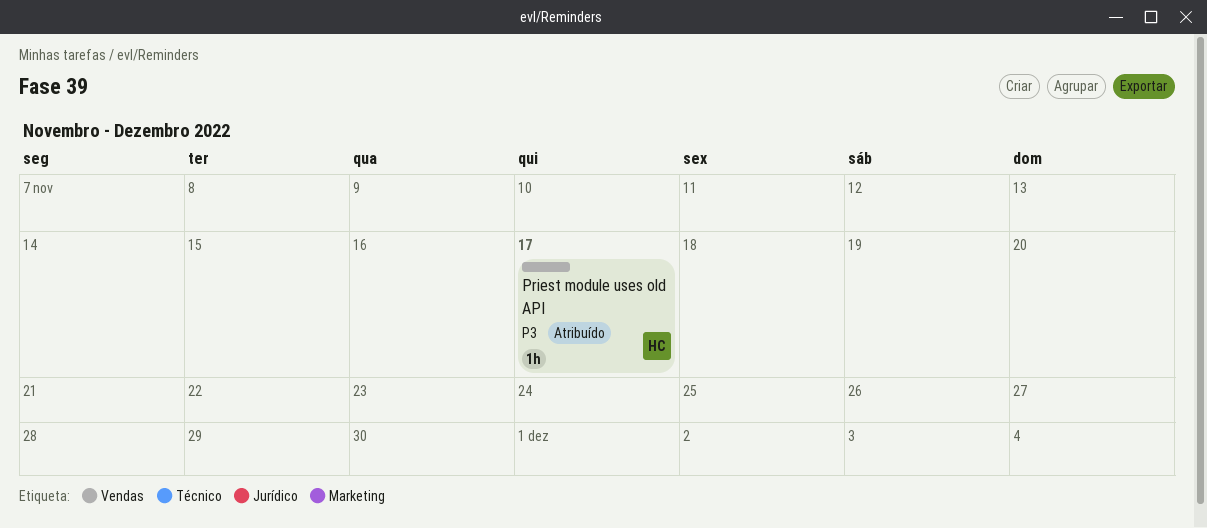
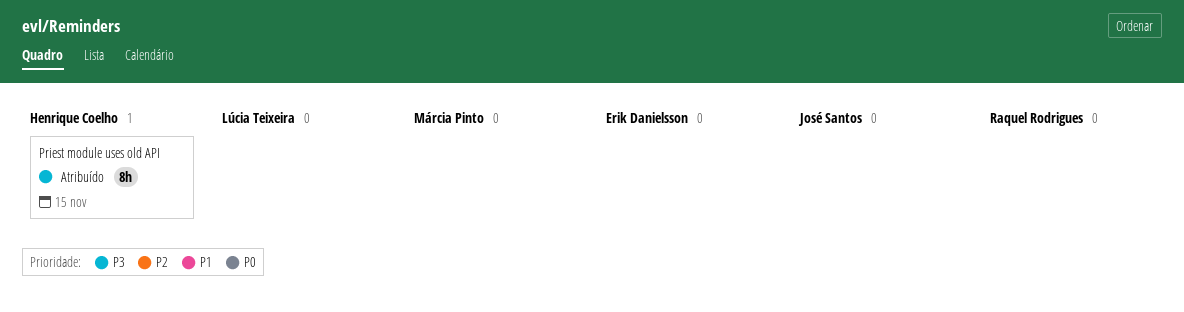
Priest module uses old API, estimate: 1h -> 8h
Priest module uses old API, due: Nov 17 -> Nov 15

